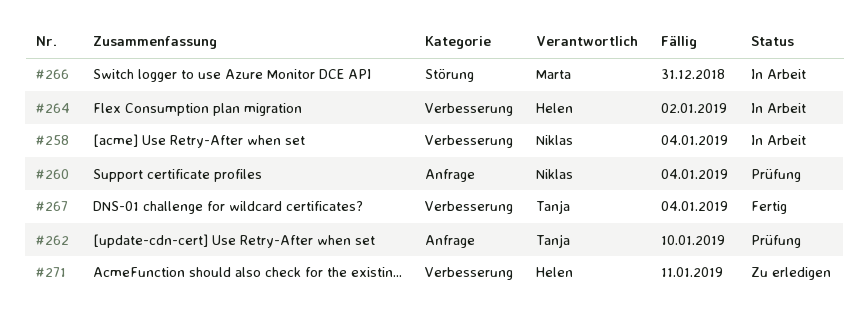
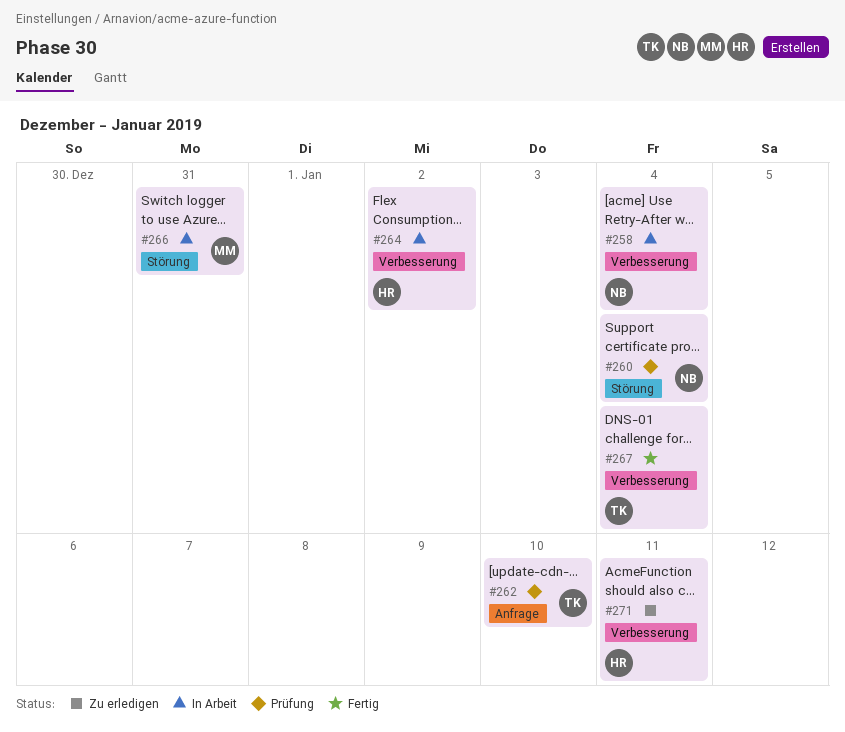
#260, label: Anfrage -> Störung

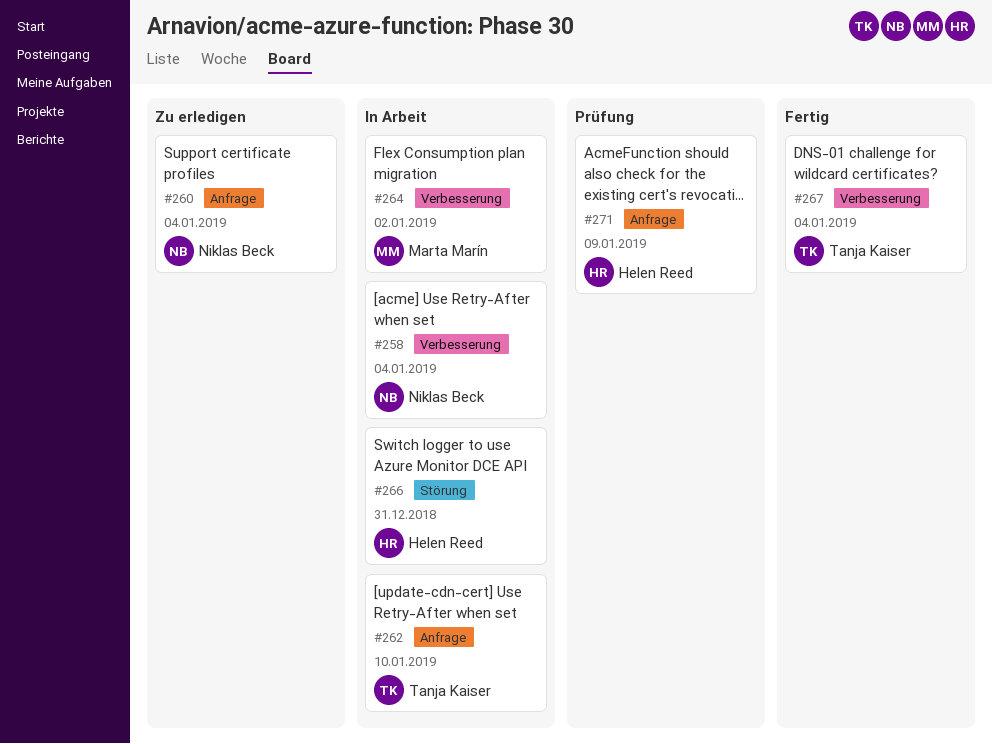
#260, status: Prüfung -> Zu erledigen
#260, label: Störung -> Anfrage
#262, status: Prüfung -> In Arbeit
#264, owner: Helen Reed -> Marta Marín
#266, owner: Marta Marín -> Helen Reed
#271, status: Zu erledigen -> Prüfung
#271, label: Verbesserung -> Anfrage
#271, due: Jan 11 -> Jan 9

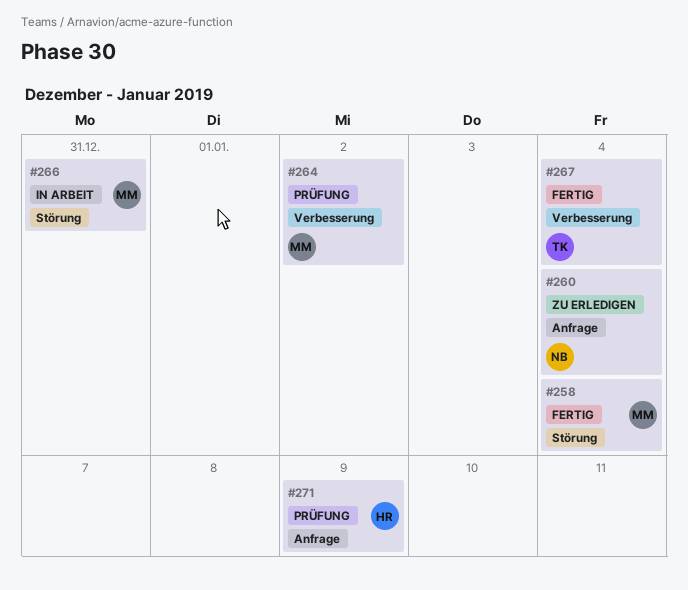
#258, status: In Arbeit -> Fertig
#258, owner: Niklas Beck -> Marta Marín
#258, label: Verbesserung -> Störung
#262: present -> none
#264, status: In Arbeit -> Prüfung
#266, owner: Helen Reed -> Marta Marín

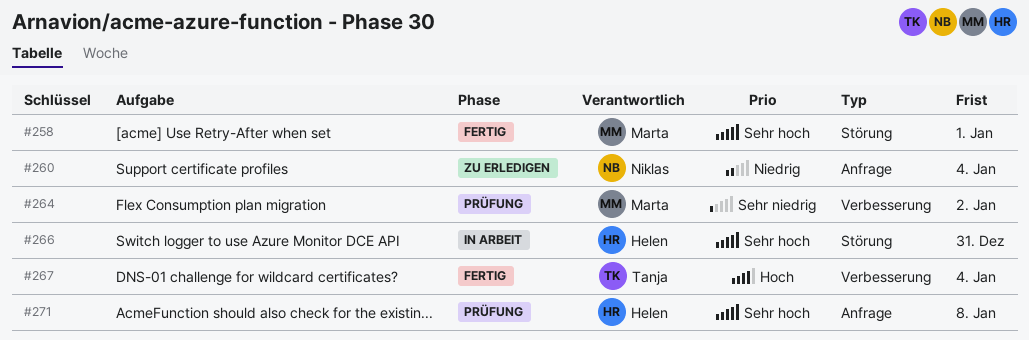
#258, due: Jan 4 -> Jan 1
#266, owner: Marta -> Helen
#271, due: Jan 9 -> Jan 8

